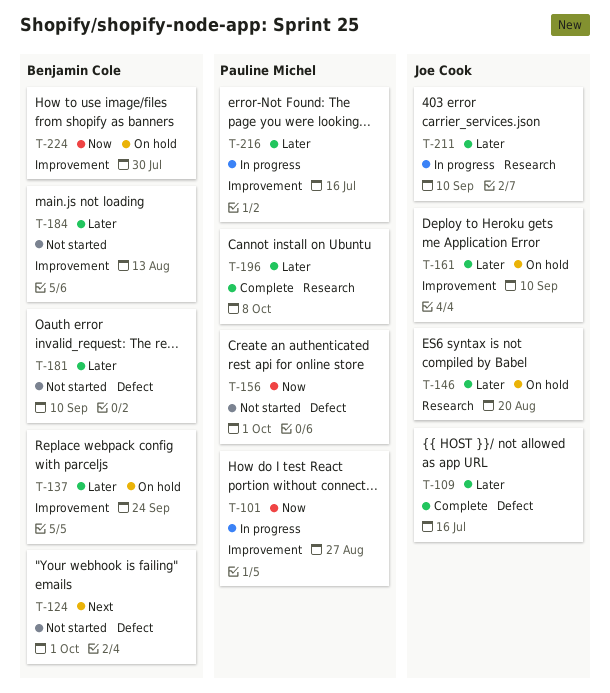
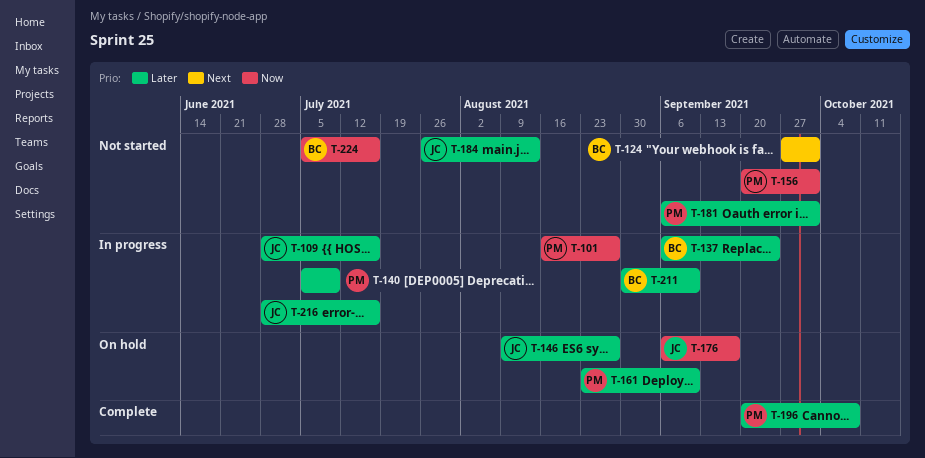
T-109, status: Complete -> In progress
T-137, status: On hold -> In progress
T-140: none -> present
T-146, due: Aug 20 -> Aug 27
T-161, owner: Joe Cook -> Pauline Michel
T-176: none -> present
T-181, owner: Benjamin Cole -> Pauline Michel
T-181, due: Sep 10 -> Oct 1
T-184, owner: Benjamin Cole -> Joe Cook
T-211, owner: Joe Cook -> Benjamin Cole
T-216, owner: Pauline Michel -> Joe Cook
T-224, status: On hold -> Not started
T-224, due: Jul 30 -> Jul 16

